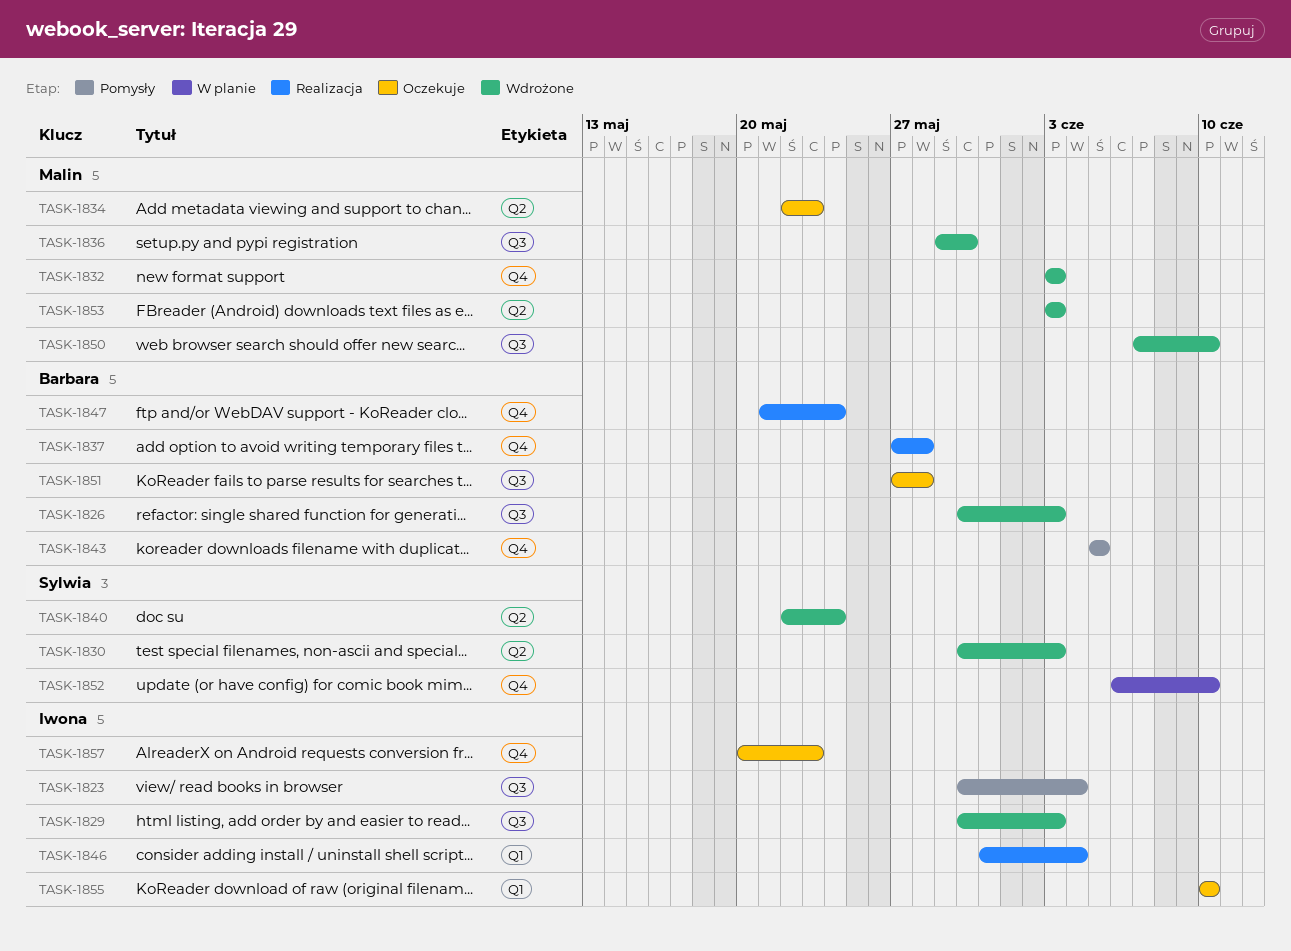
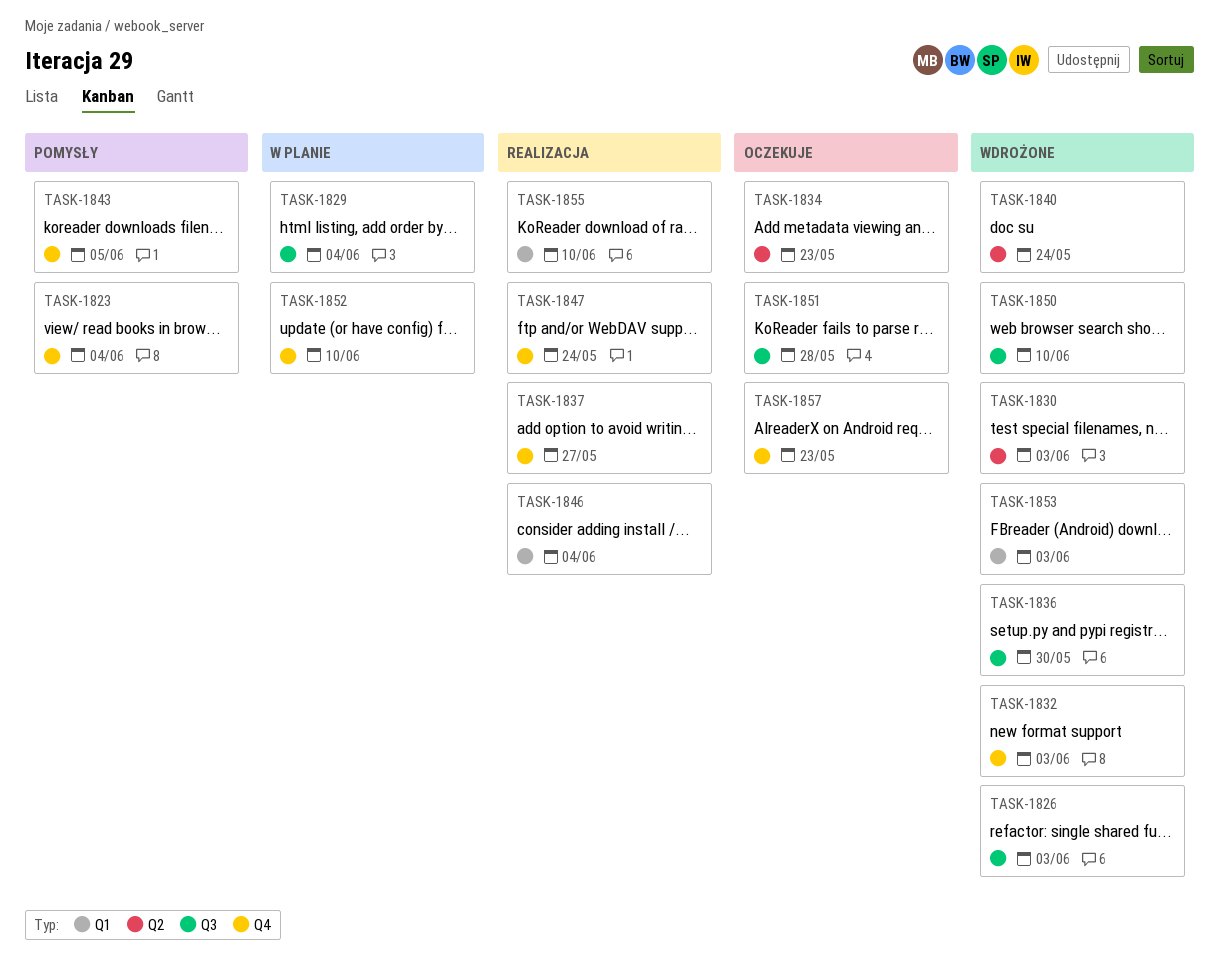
TASK-1823, label: Q3 -> Q4
TASK-1829, status: Wdrożone -> W planie
TASK-1829, due: Jun 3 -> Jun 4
TASK-1837, due: May 28 -> May 27
TASK-1853, label: Q2 -> Q1
TASK-1855, status: Oczekuje -> Realizacja

